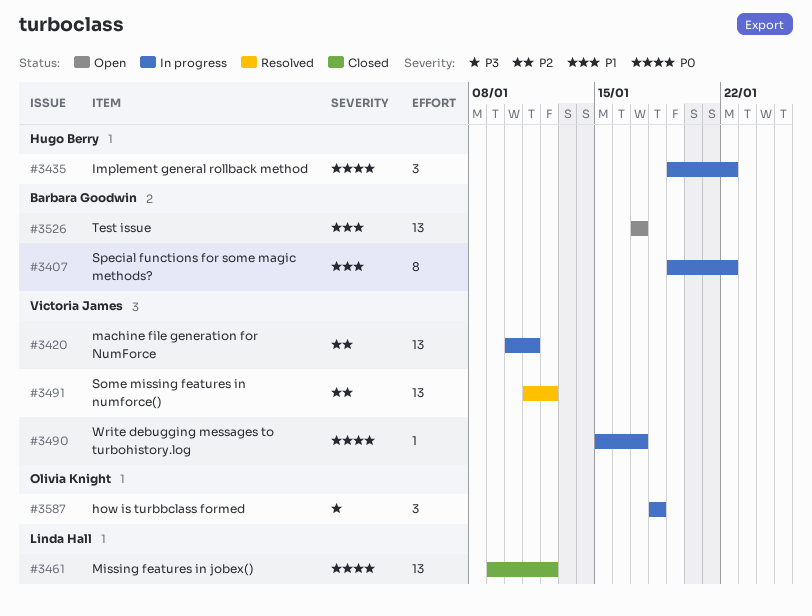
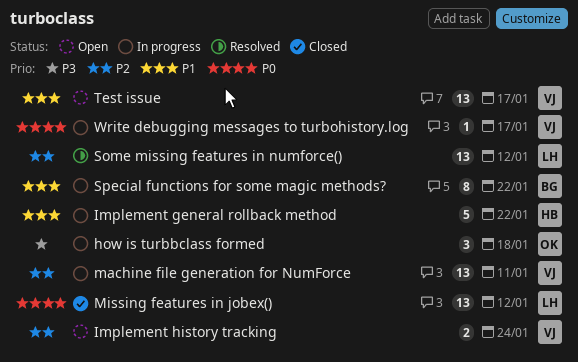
Implement general rollback method, priority: P0 -> P1
Implement general rollback method, estimate: 3 -> 5
Implement history tracking: none -> present
Some missing features in numforce(), owner: Victoria James -> Linda Hall
Test issue, owner: Barbara Goodwin -> Victoria James

